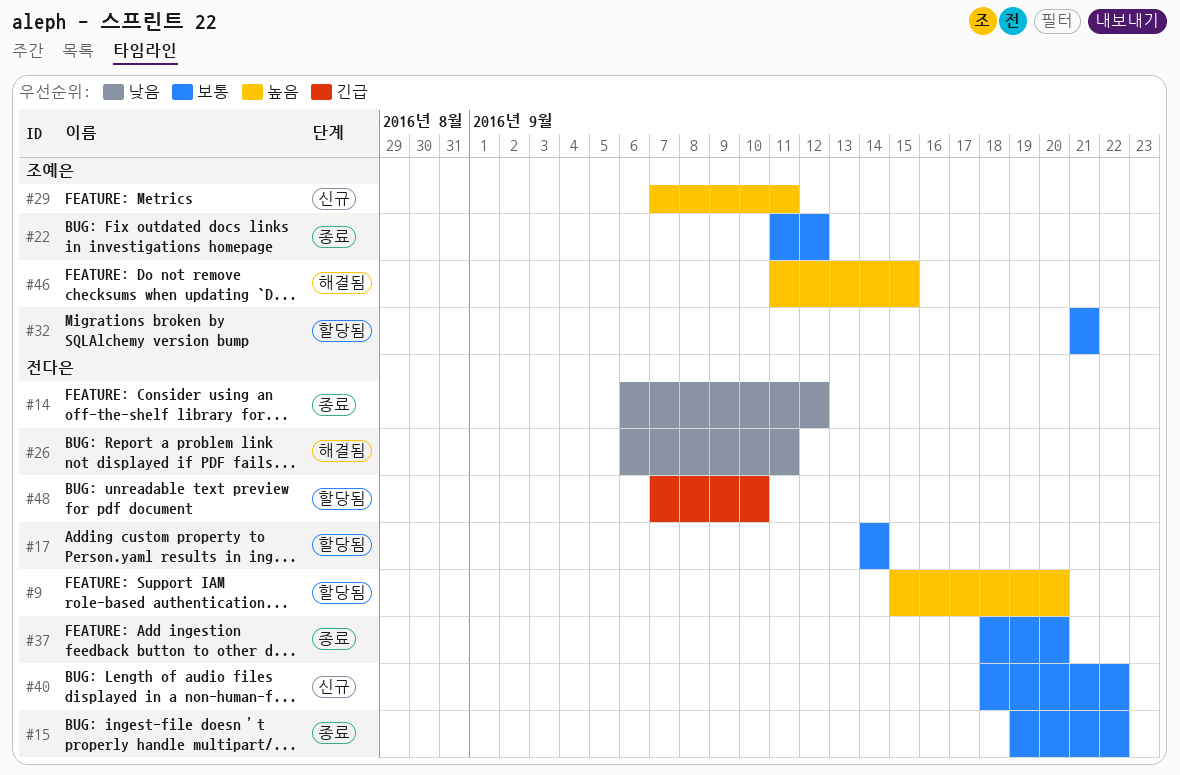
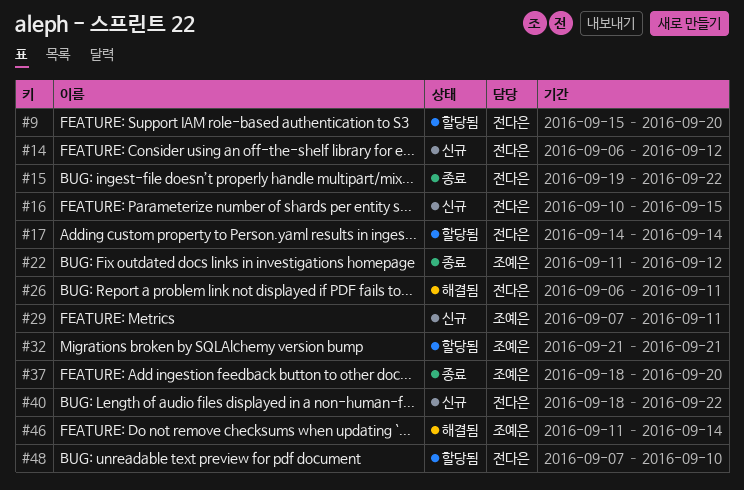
#14, status: 종료 -> 신규
#16: none -> present
#37, owner: 전다은 -> 조예은
#46, due: Sep 15 -> Sep 14

